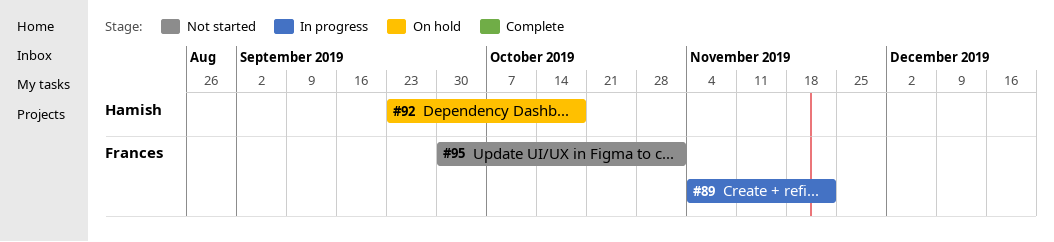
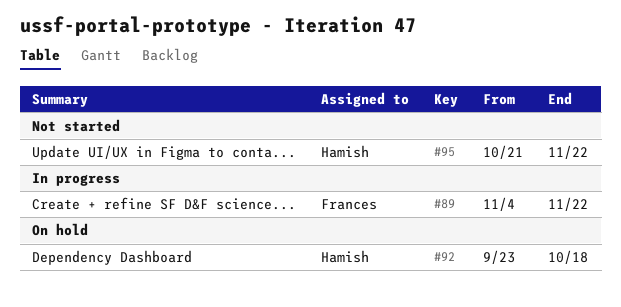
#95, owner: Frances -> Hamish
#95, start: Sep 30 -> Oct 21
#95, due: Nov 1 -> Nov 22

